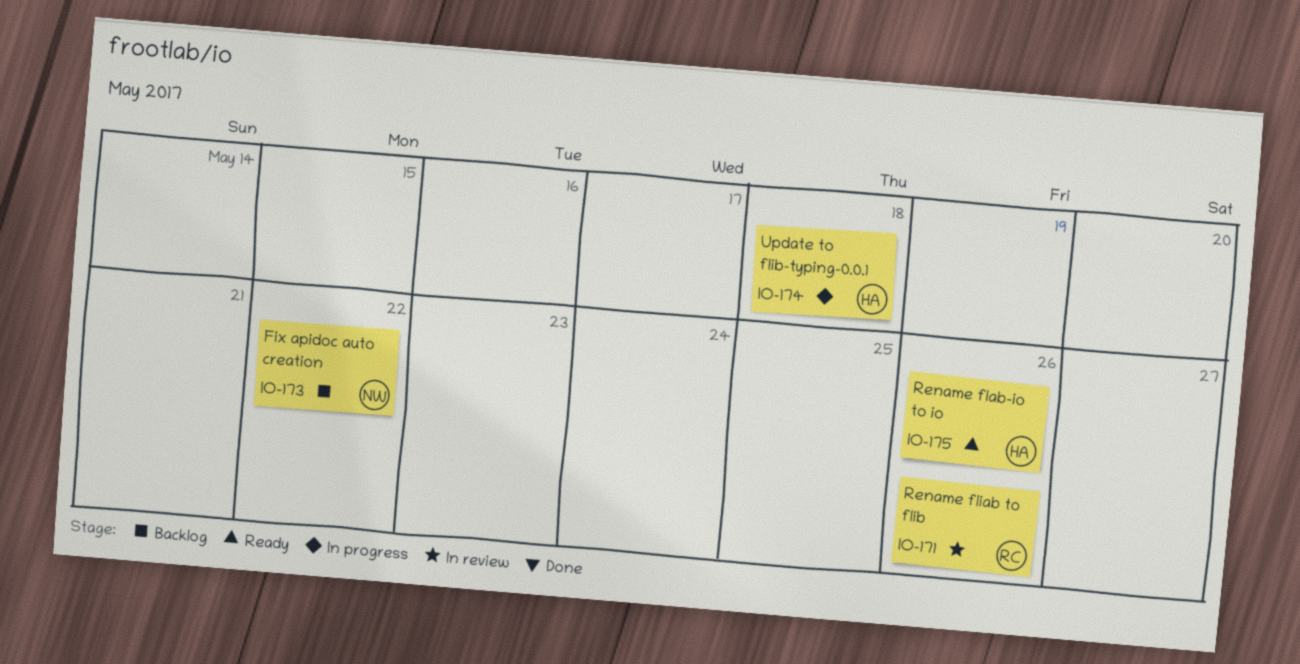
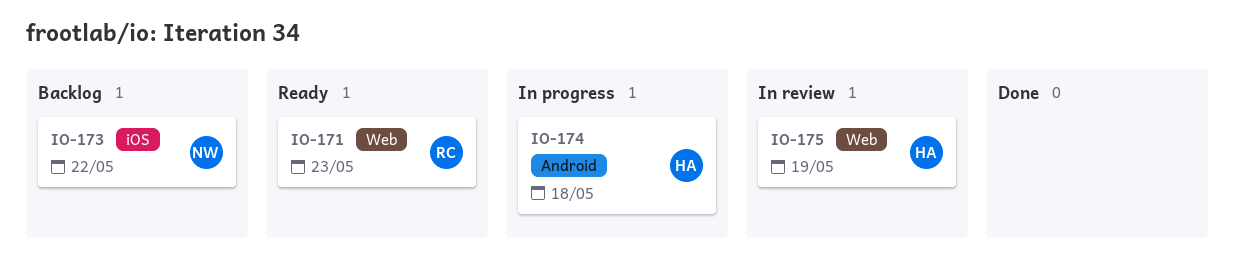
IO-171, status: In review -> Ready
IO-171, due: May 26 -> May 23
IO-175, status: Ready -> In review
IO-175, due: May 26 -> May 19

